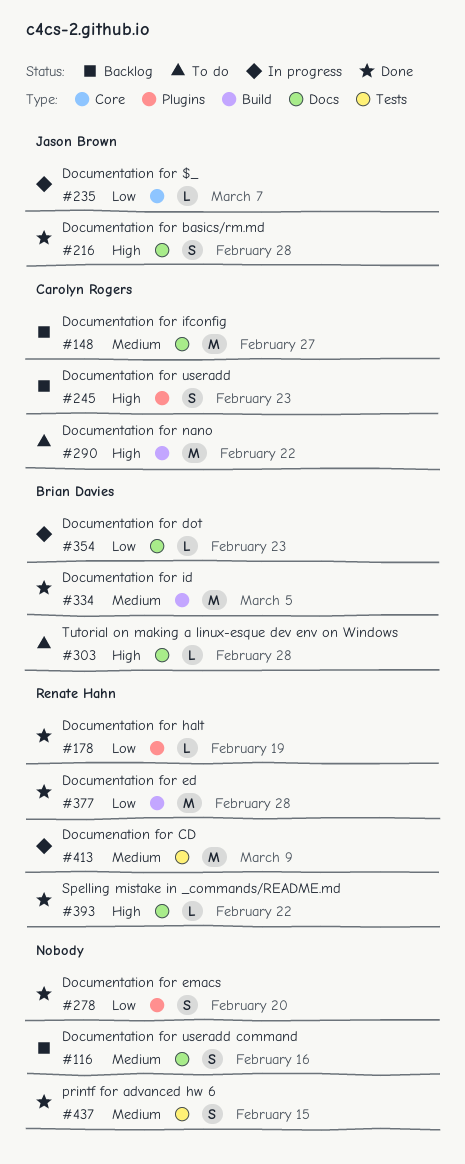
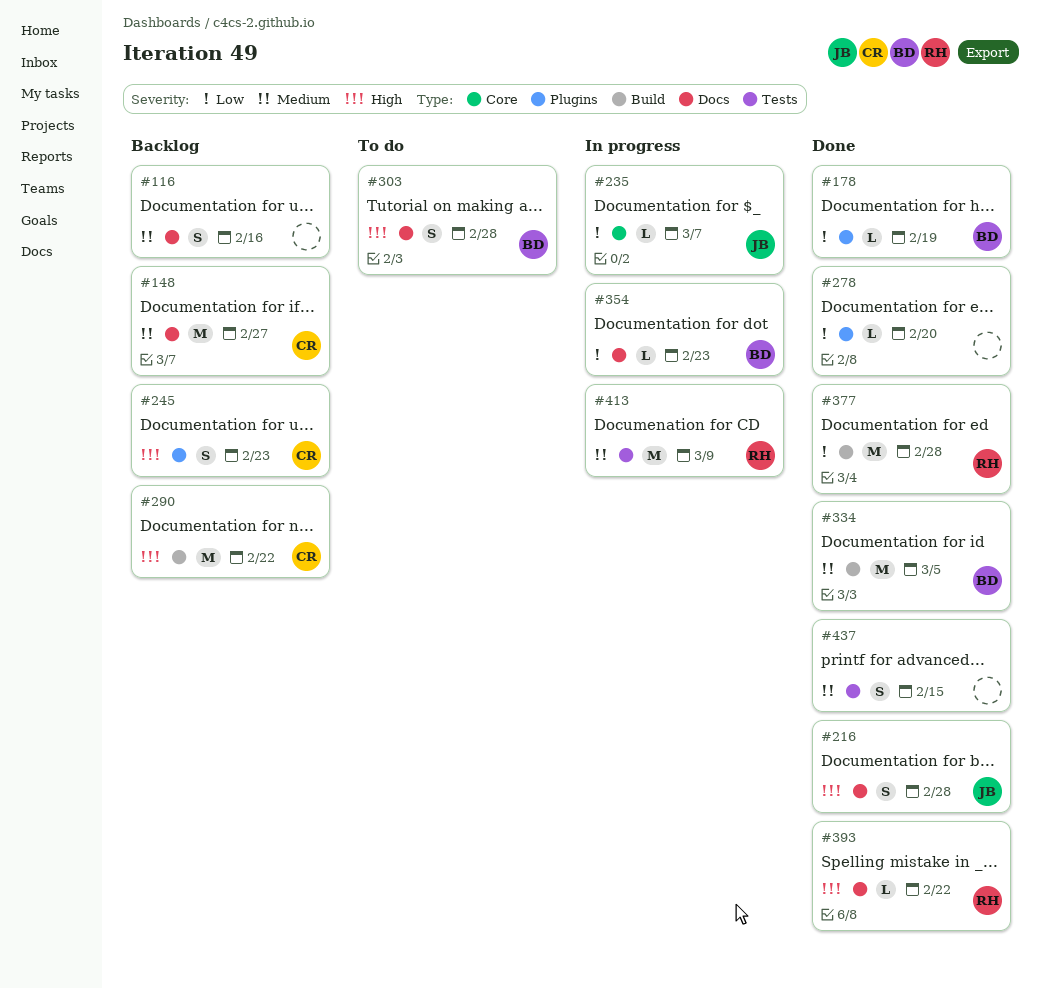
#178, owner: Renate Hahn -> Brian Davies
#278, estimate: S -> L
#290, status: To do -> Backlog
#303, estimate: L -> S

